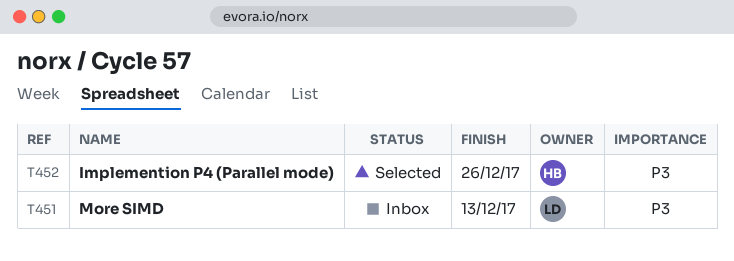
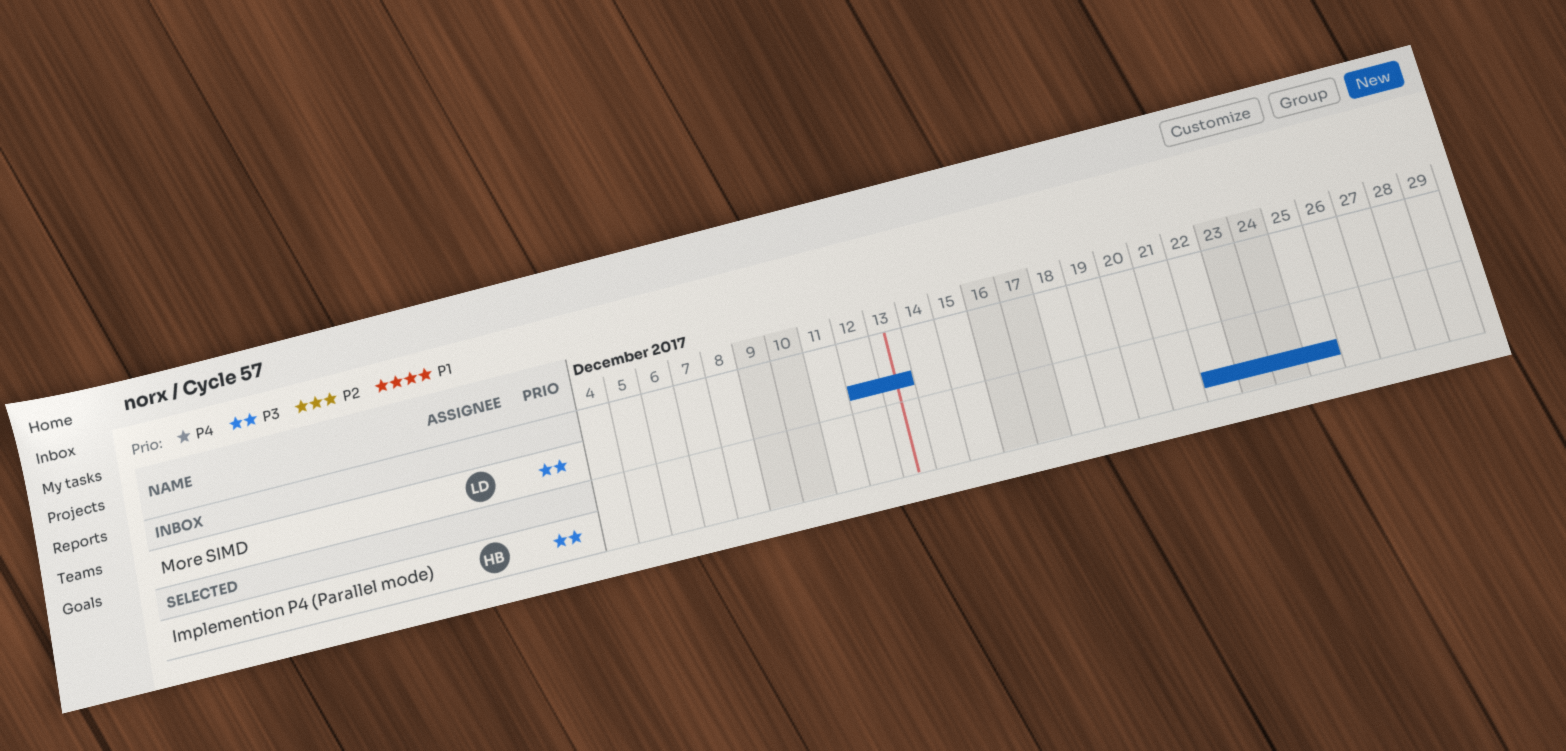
Implemention P4 (Parallel mode), due: Dec 26 -> Dec 25

